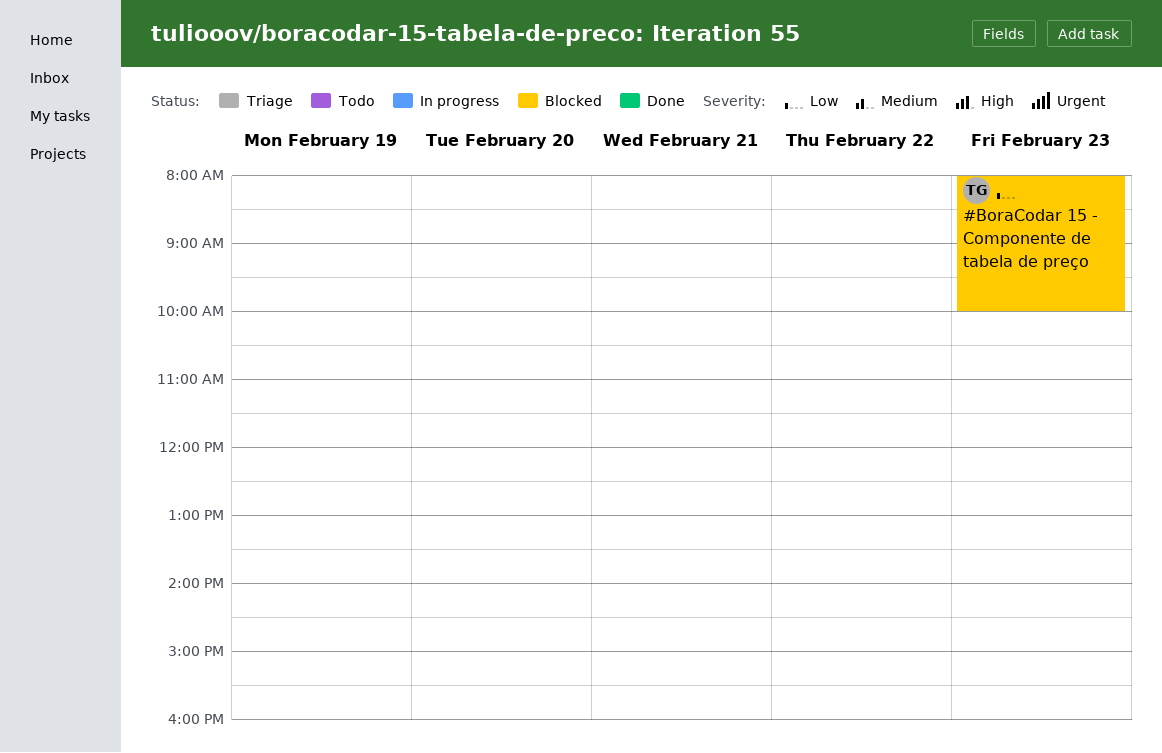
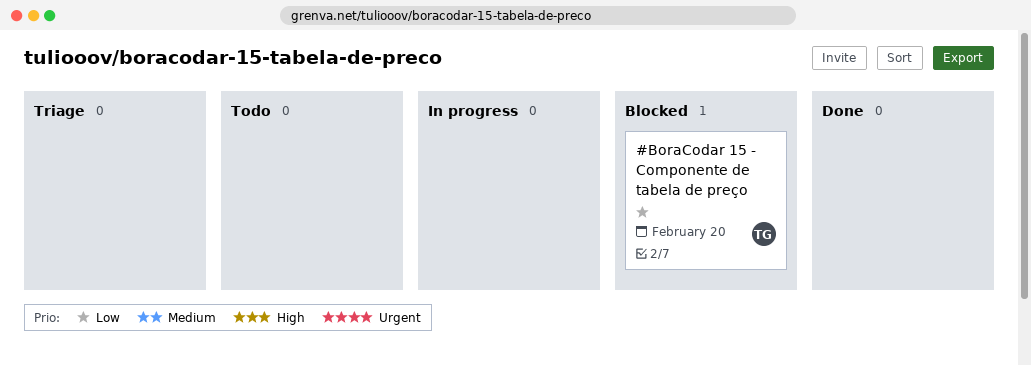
#BoraCodar 15 - Componente de tabela de preço, day: Feb 23 -> Feb 20

